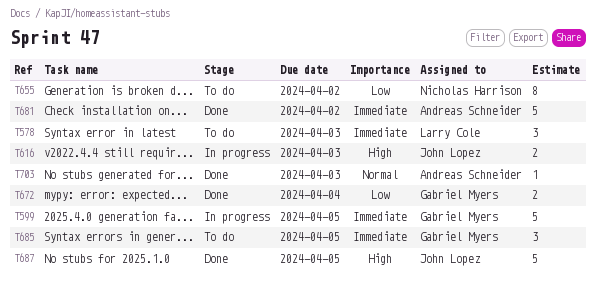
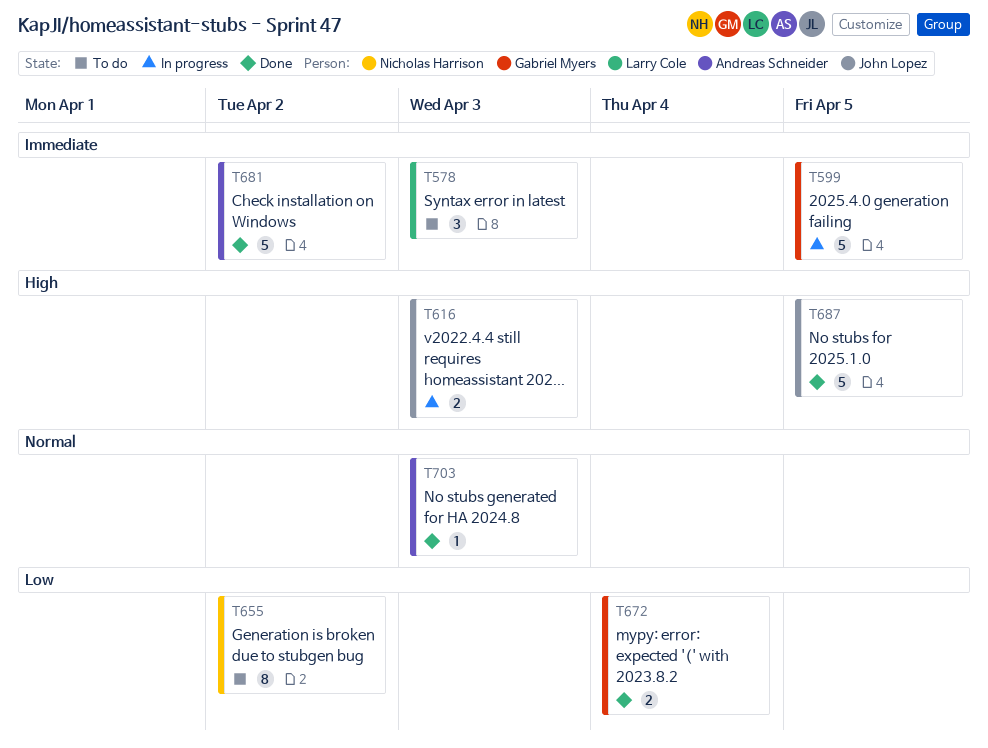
T685: present -> none

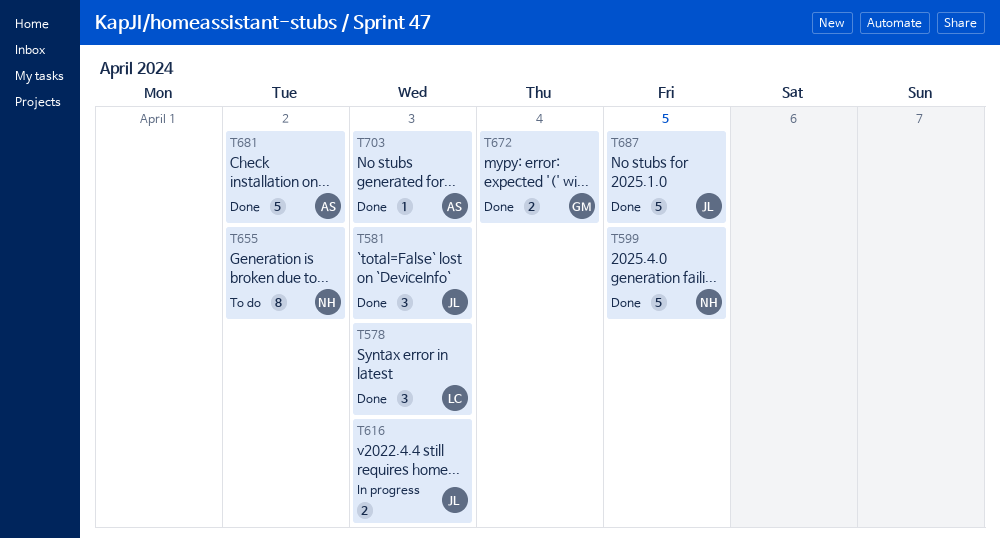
T578, status: To do -> Done
T581: none -> present
T599, status: In progress -> Done
T599, owner: Gabriel Myers -> Nicholas Harrison

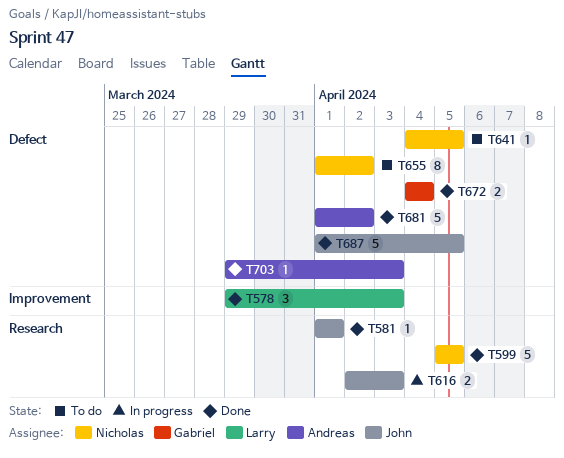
T581, estimate: 3 -> 1
T581, due: Apr 3 -> Apr 1
T641: none -> present

